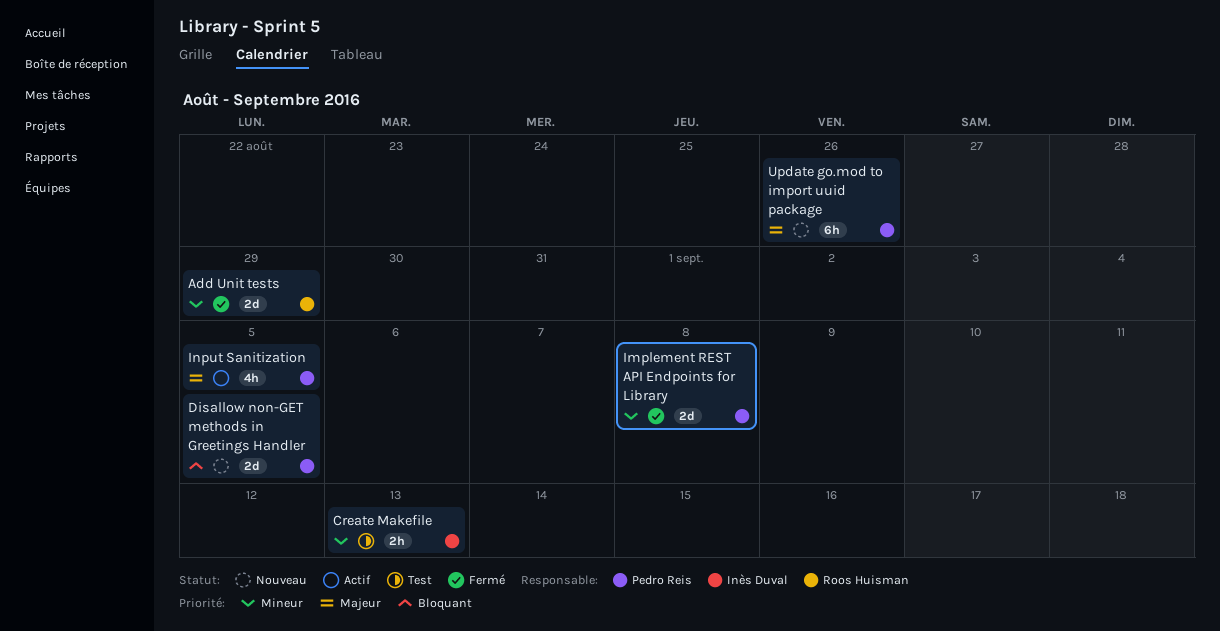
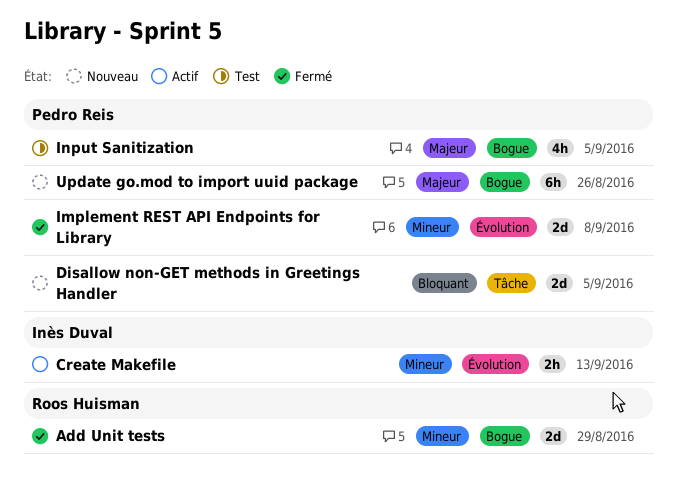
Create Makefile, status: Test -> Actif
Input Sanitization, status: Actif -> Test

